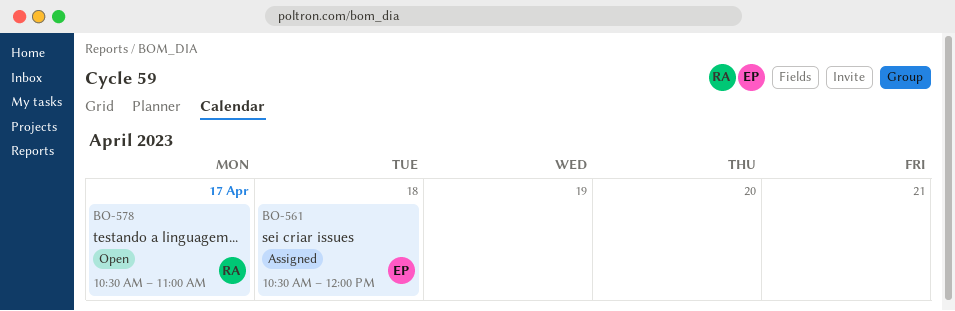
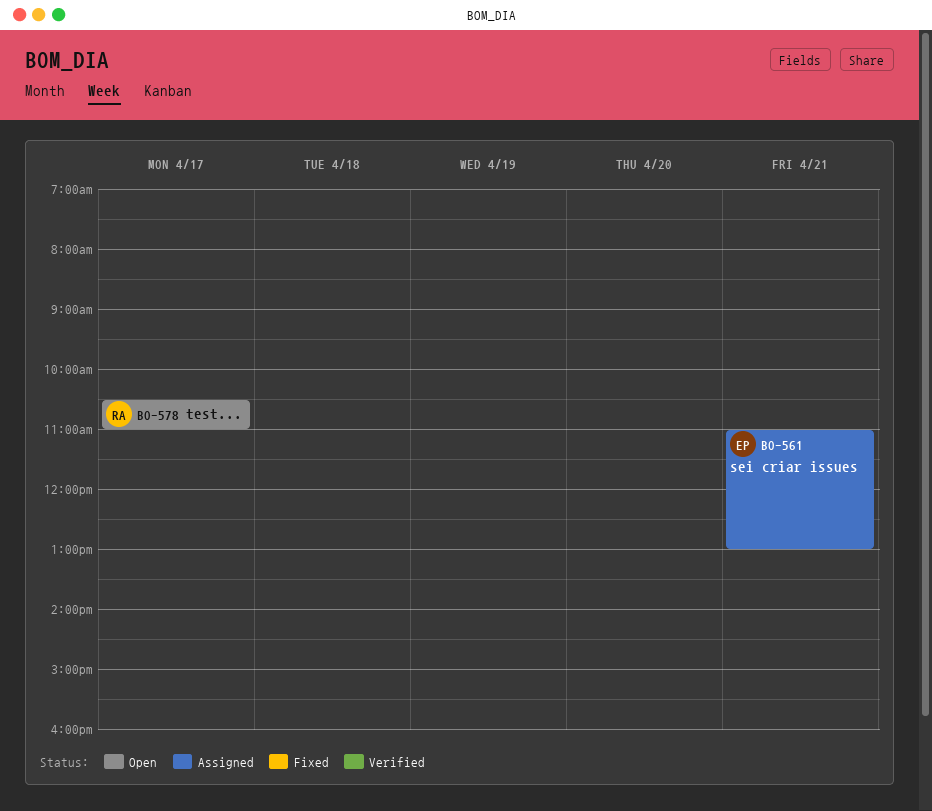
BO-561, day: Apr 18 -> Apr 21
BO-561, begins: 10:30 -> 11:00
BO-561, ends: 12:00 -> 13:00

